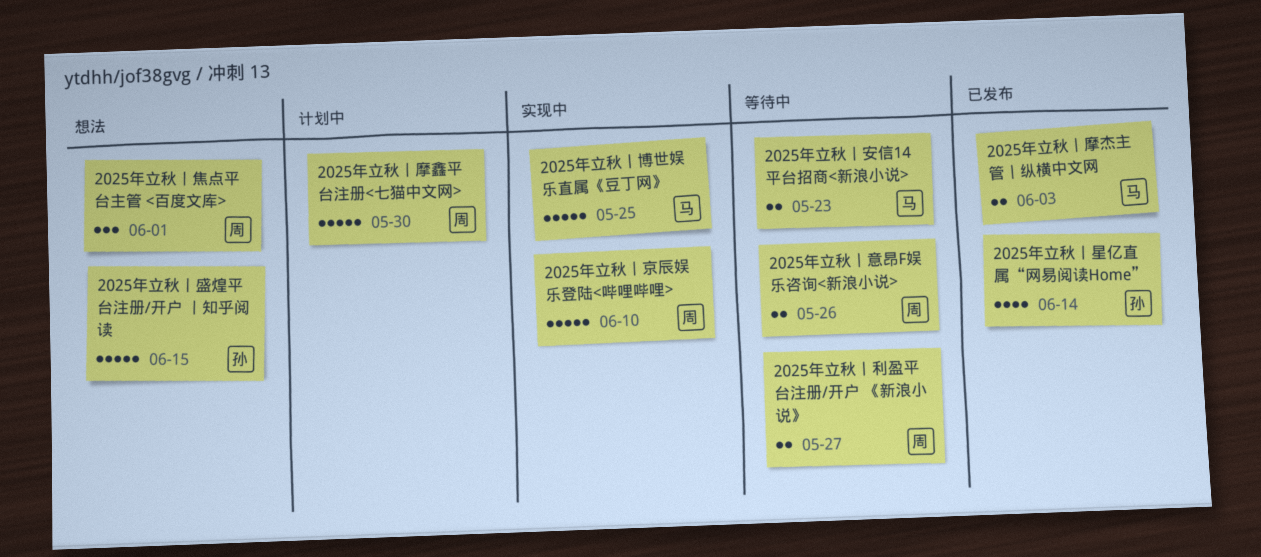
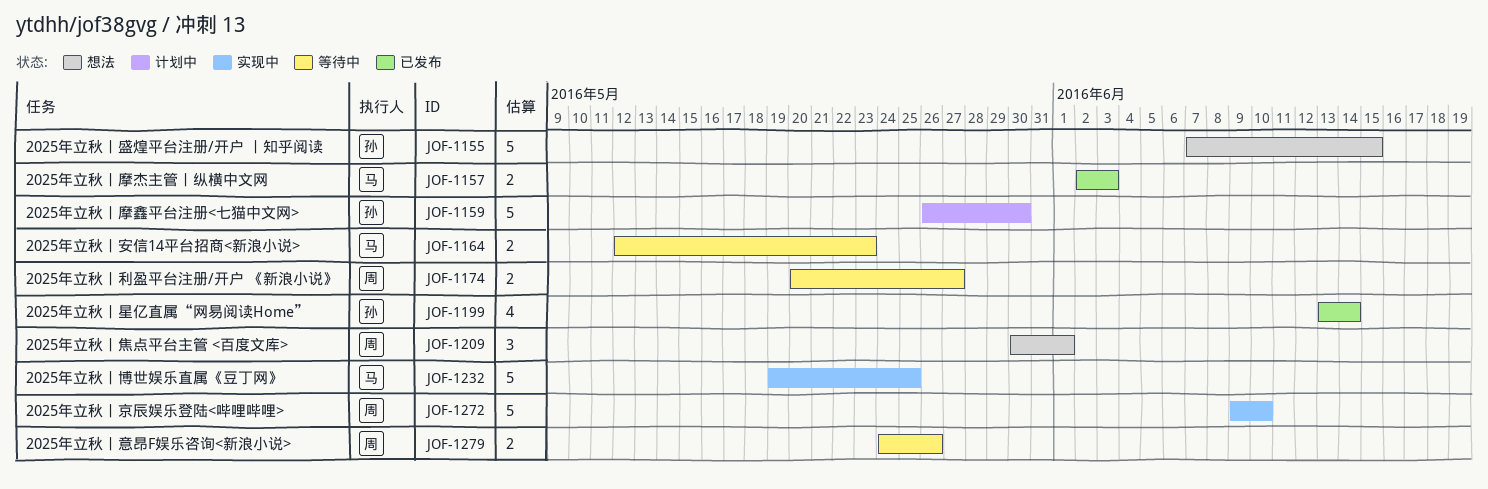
2025年立秋丨摩鑫平台注册<七猫中文网>, owner: 周 -> 孙

